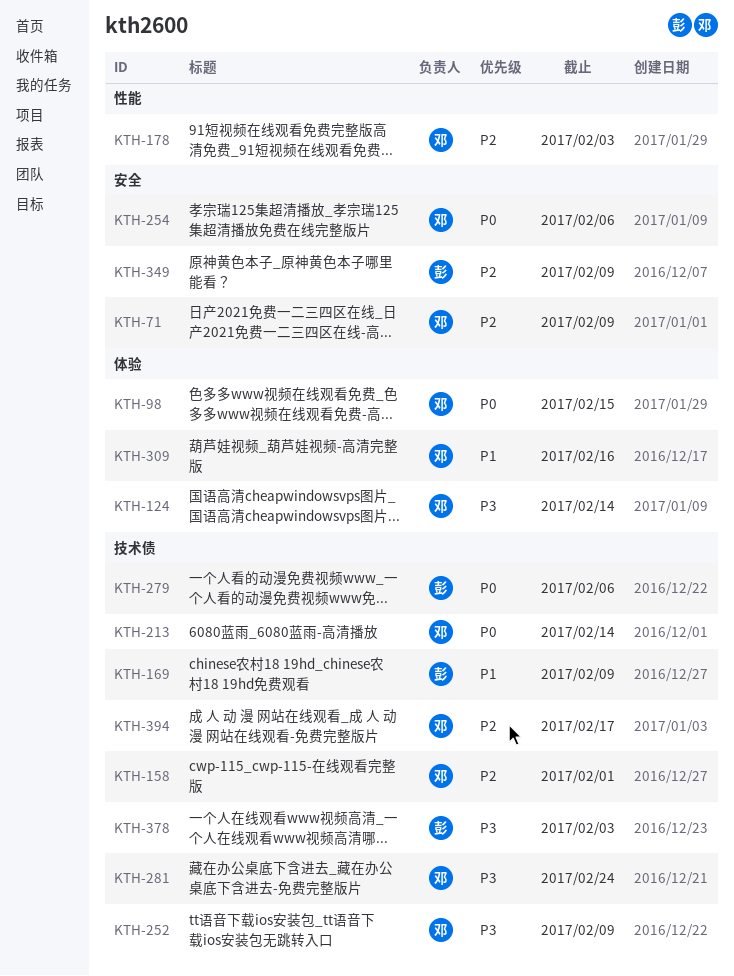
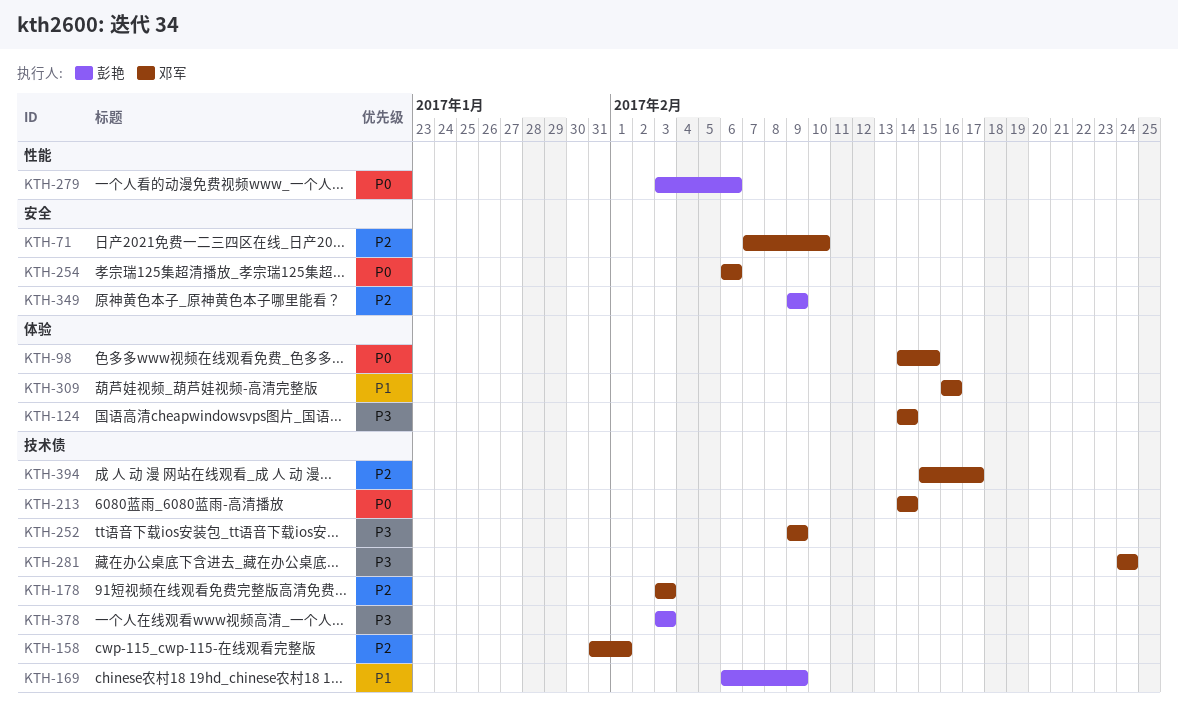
KTH-71, due: Feb 9 -> Feb 10
KTH-178, label: 性能 -> 技术债
KTH-279, label: 技术债 -> 性能

